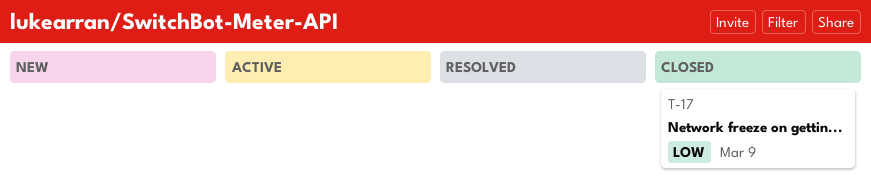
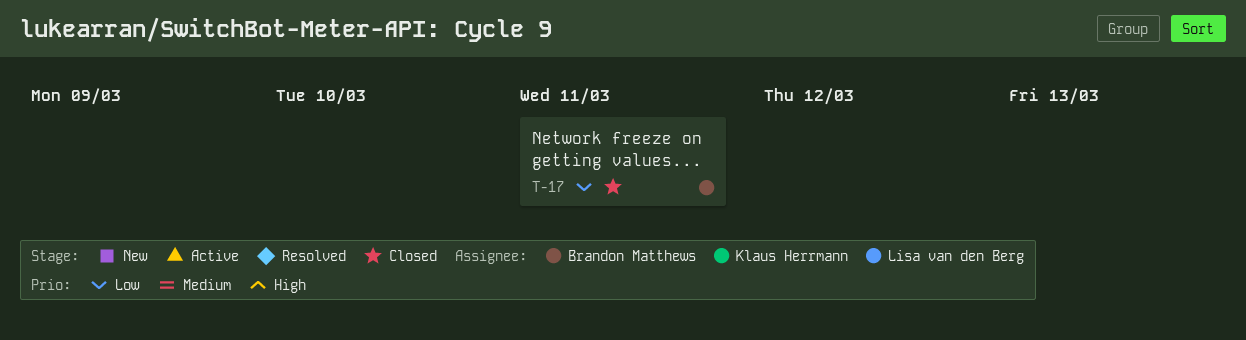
T-17, due: Mar 9 -> Mar 11

